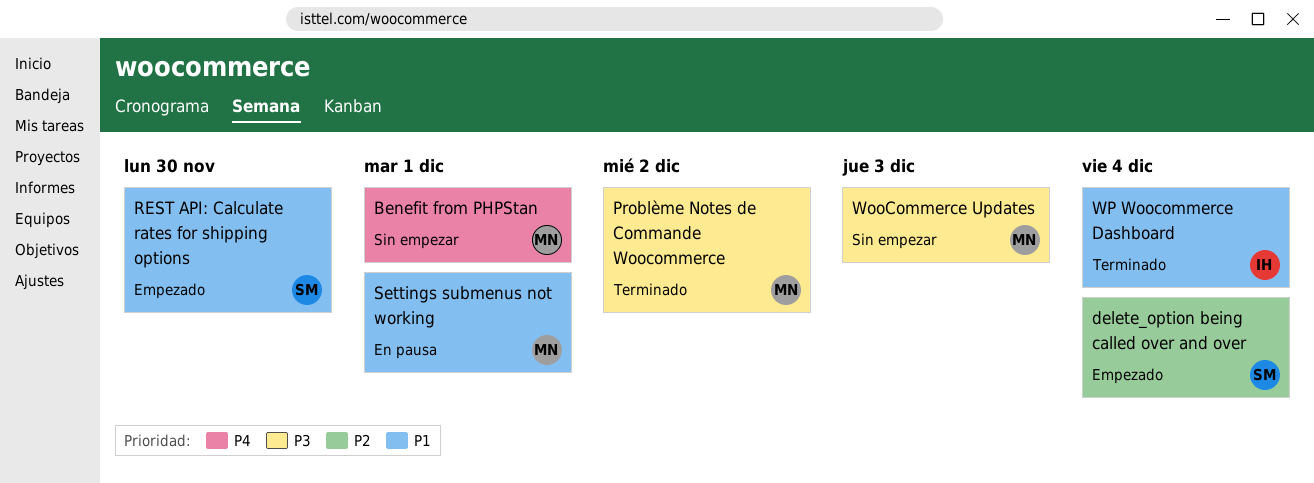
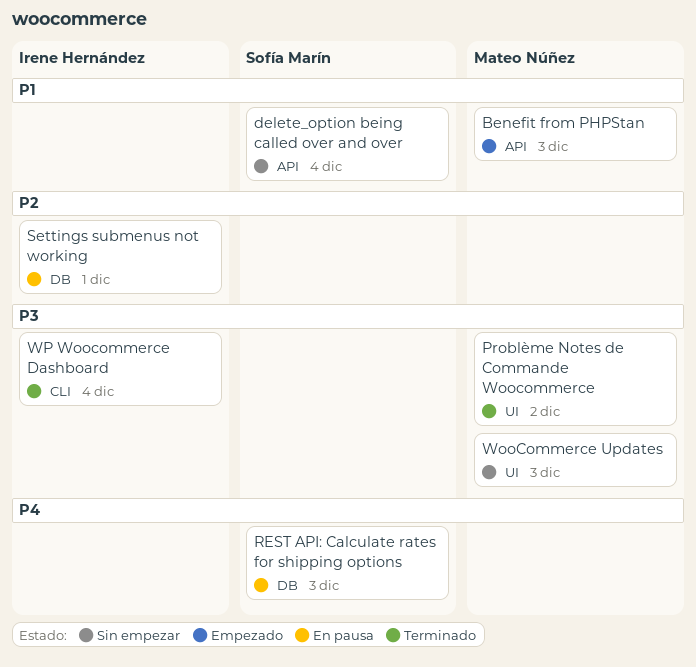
Benefit from PHPStan, status: Sin empezar -> Empezado
Benefit from PHPStan, priority: P4 -> P1
Benefit from PHPStan, due: Dec 1 -> Dec 3
delete_option being called over and over, status: Empezado -> Sin empezar
delete_option being called over and over, priority: P2 -> P1
REST API: Calculate rates for shipping options, status: Empezado -> En pausa
REST API: Calculate rates for shipping options, priority: P1 -> P4
REST API: Calculate rates for shipping options, due: Nov 30 -> Dec 3
Settings submenus not working, owner: Mateo Núñez -> Irene Hernández
Settings submenus not working, priority: P1 -> P2
WP Woocommerce Dashboard, priority: P1 -> P3

